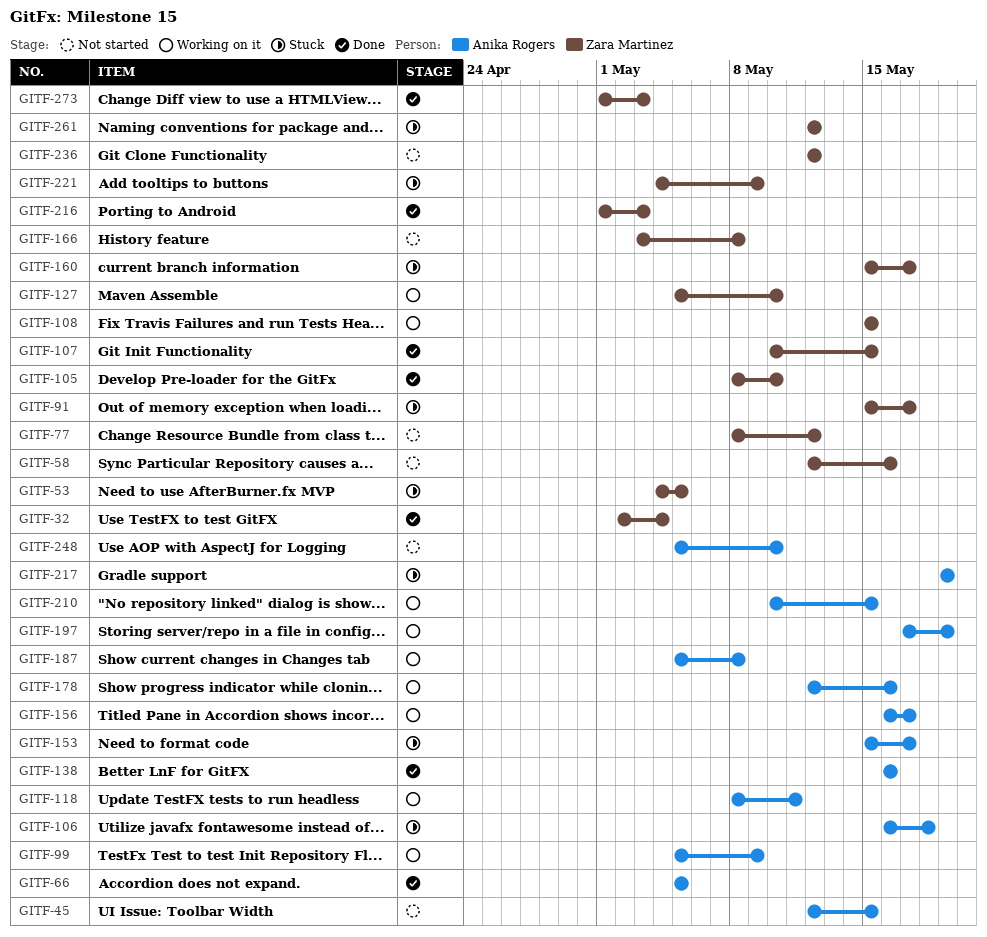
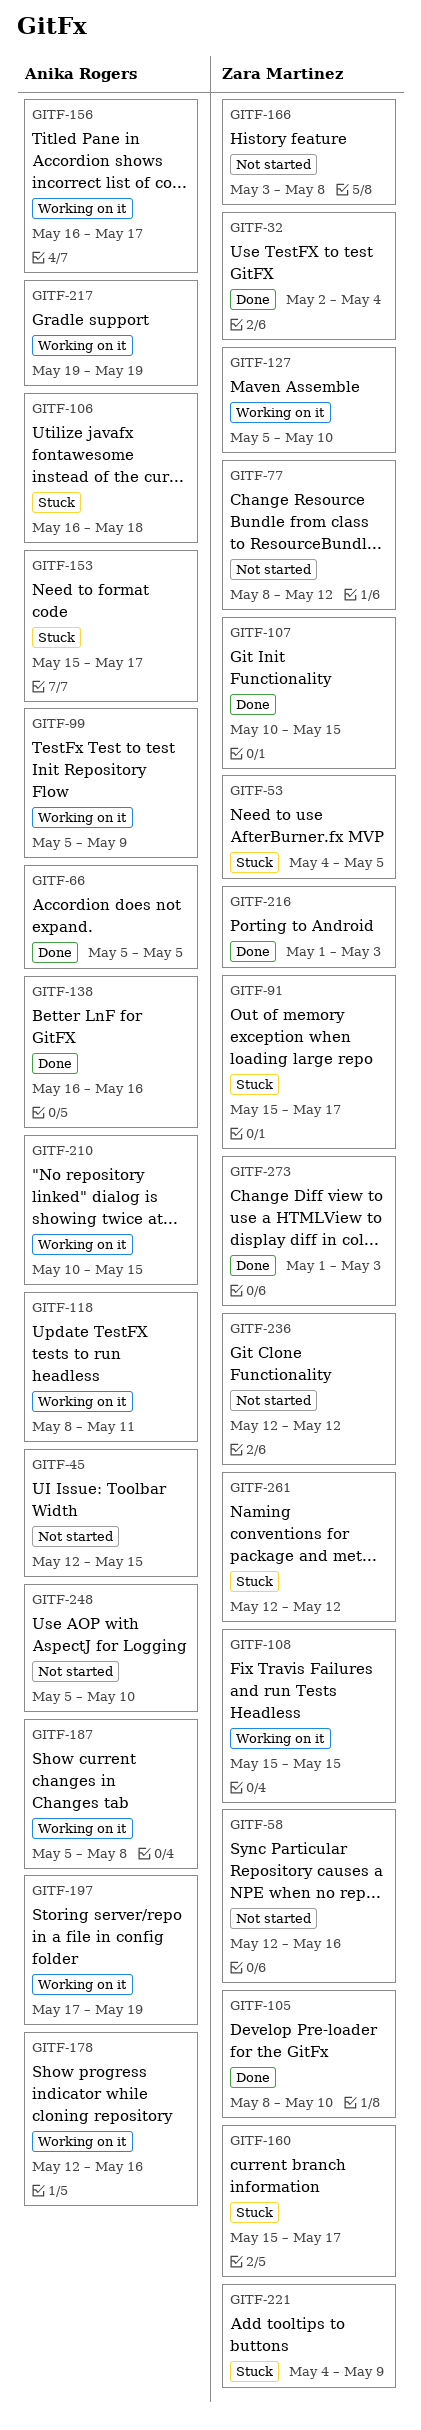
GITF-217, status: Stuck -> Working on it

